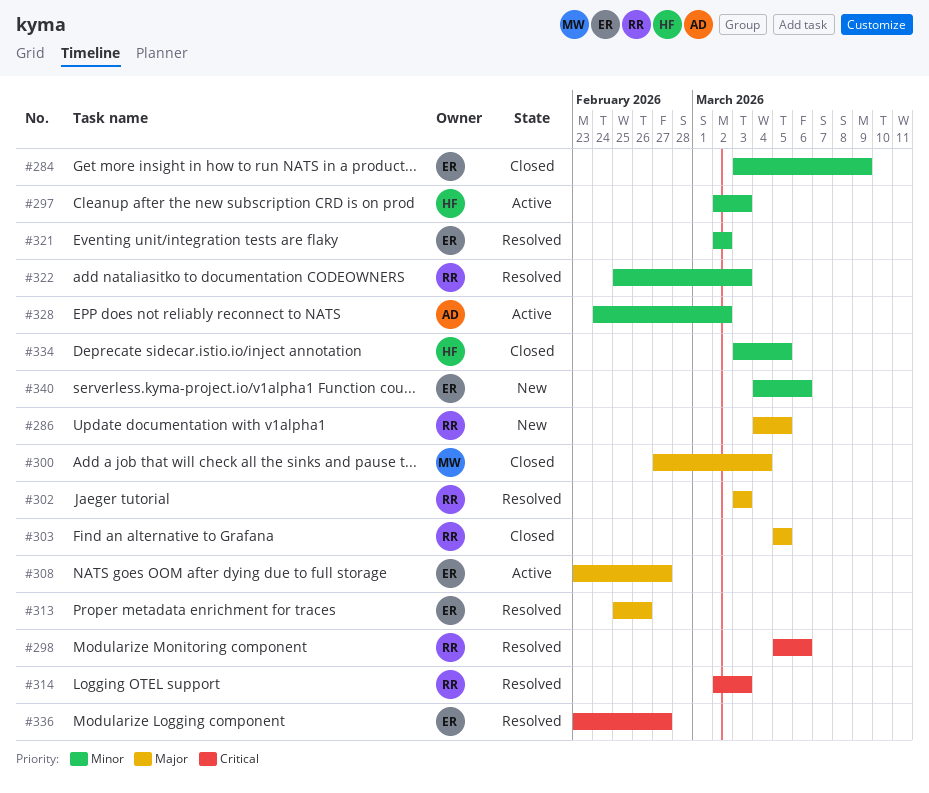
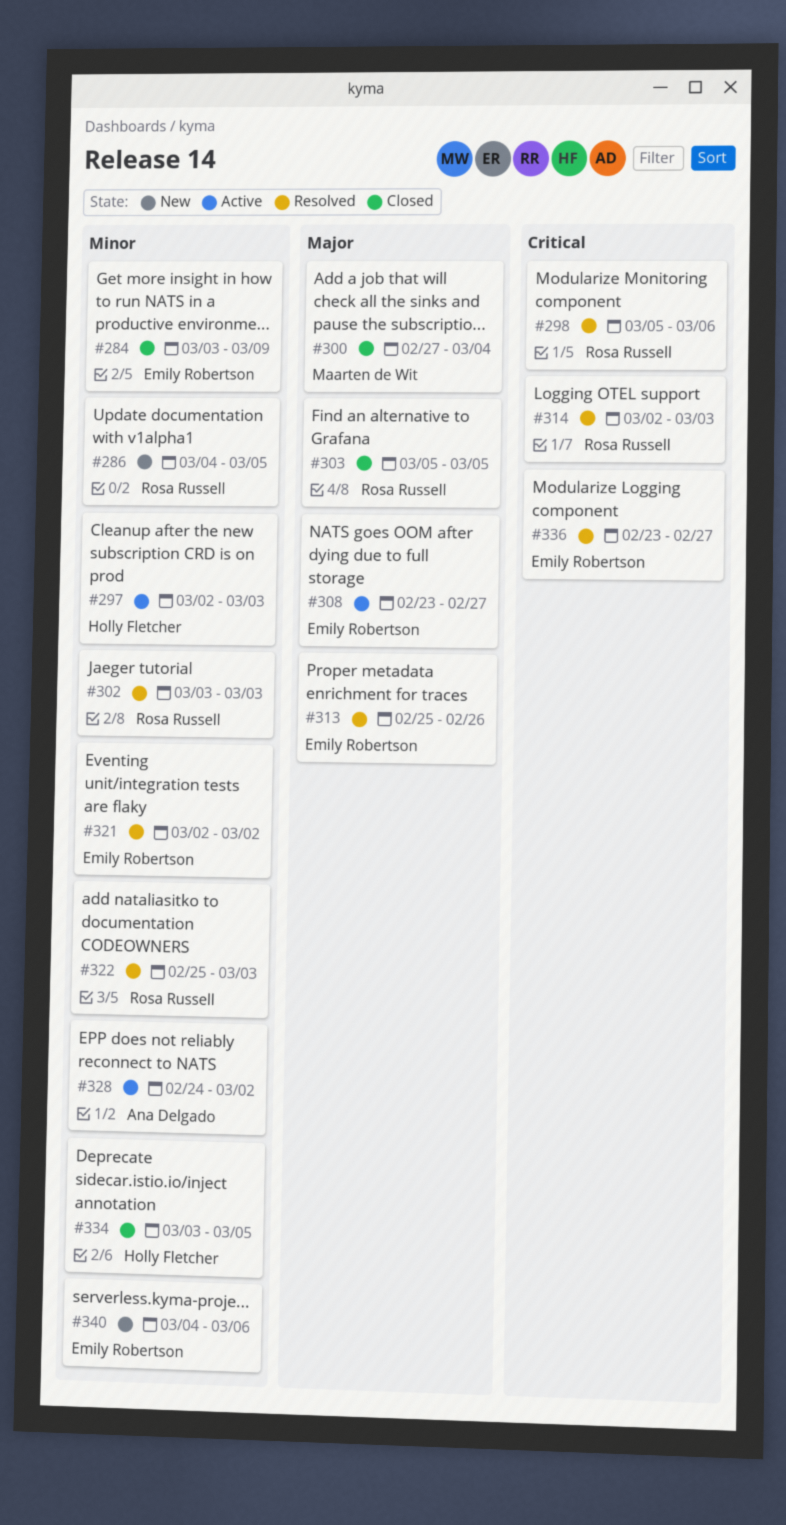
#286, priority: Major -> Minor
#302, priority: Major -> Minor

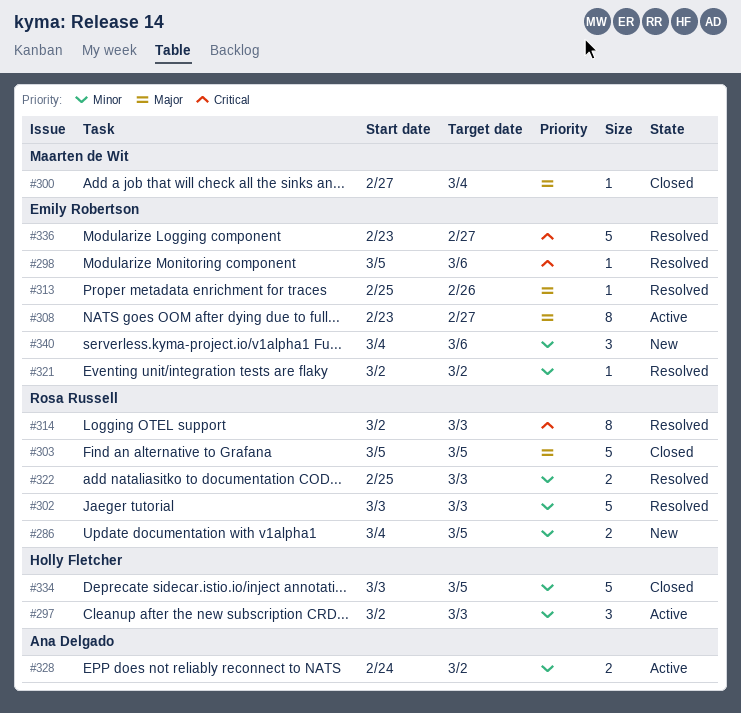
#284: present -> none
#298, owner: Rosa Russell -> Emily Robertson

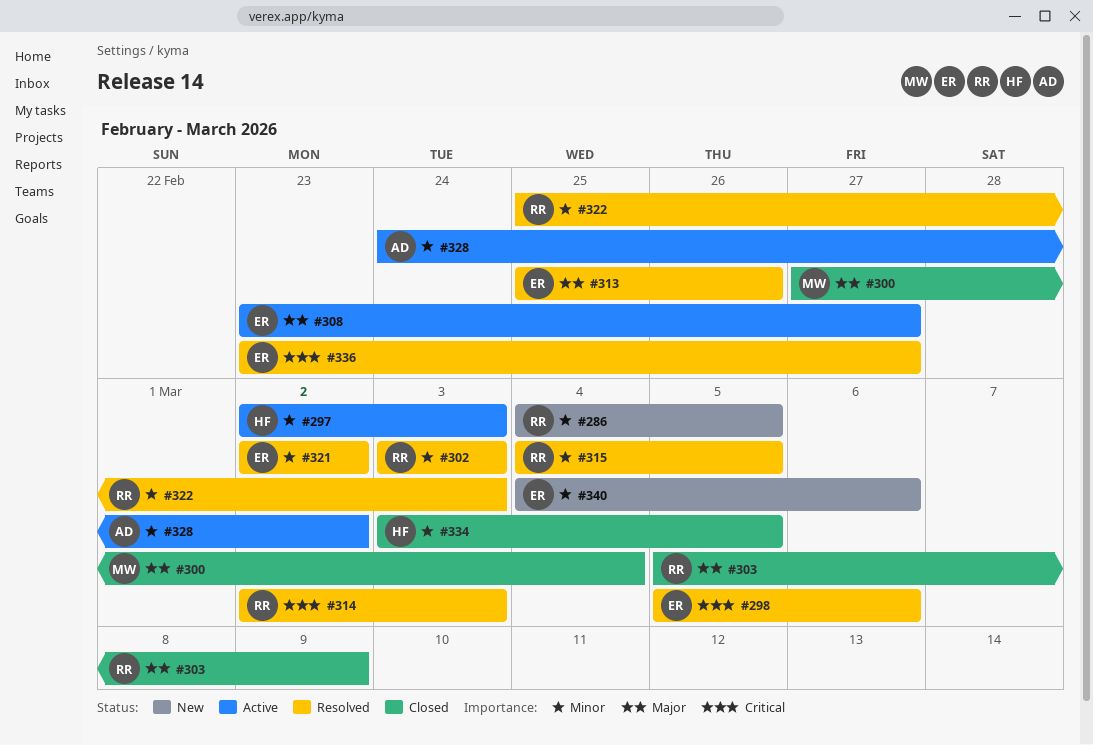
#303, due: Mar 5 -> Mar 9
#315: none -> present

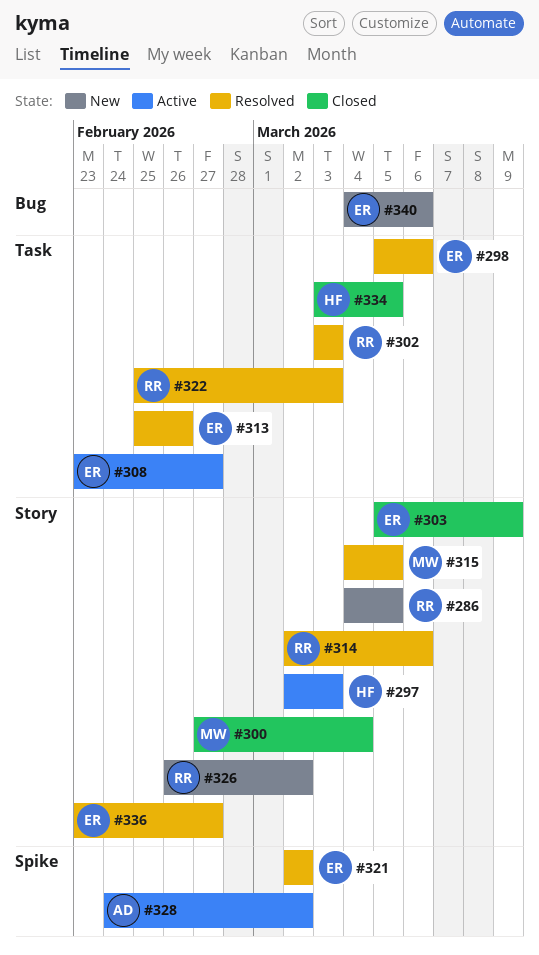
#303, owner: RR -> ER
#314, due: Mar 3 -> Mar 6
#315, owner: RR -> MW
#326: none -> present

